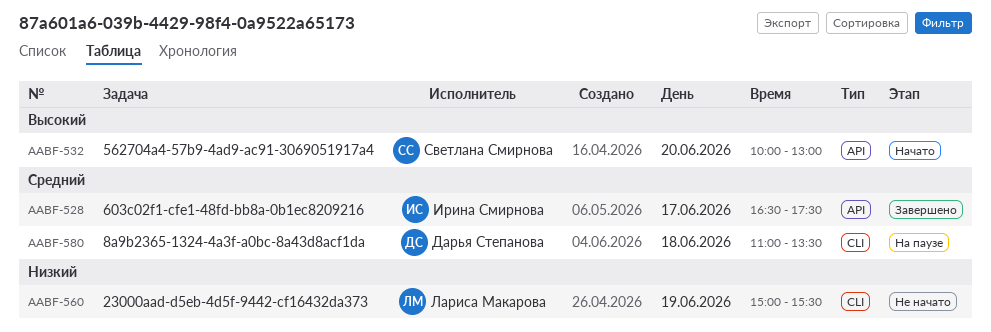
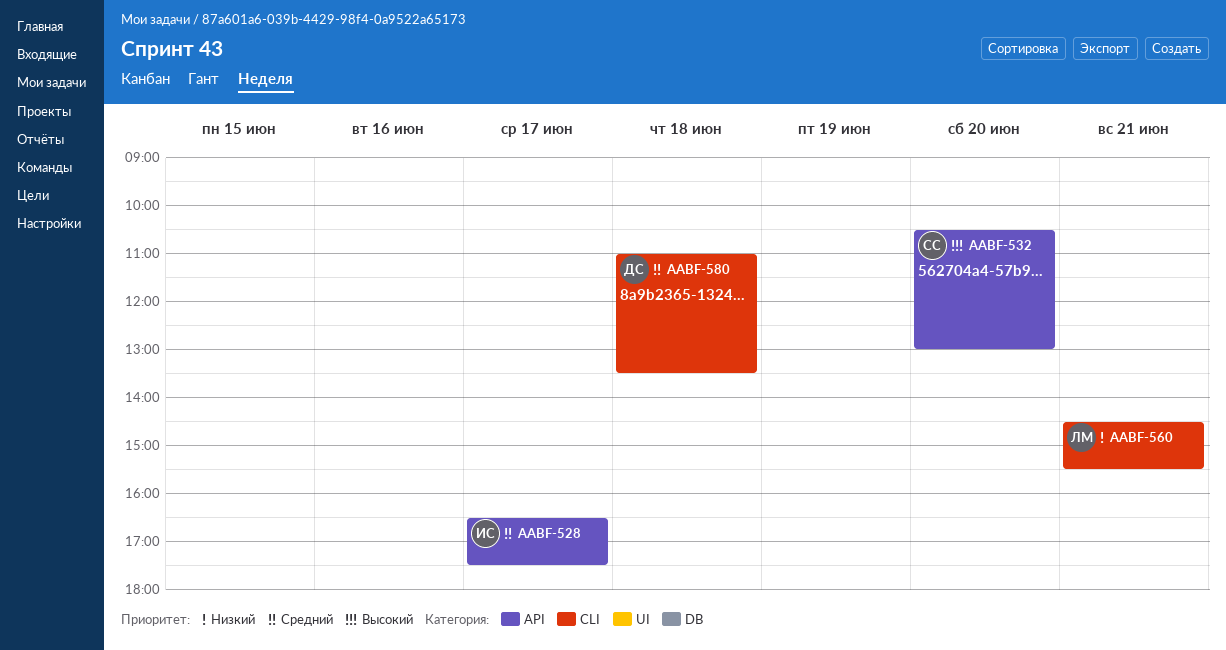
AABF-532, begins: 10:00 -> 10:30
AABF-560, day: Jun 19 -> Jun 21
AABF-560, begins: 15:00 -> 14:30

